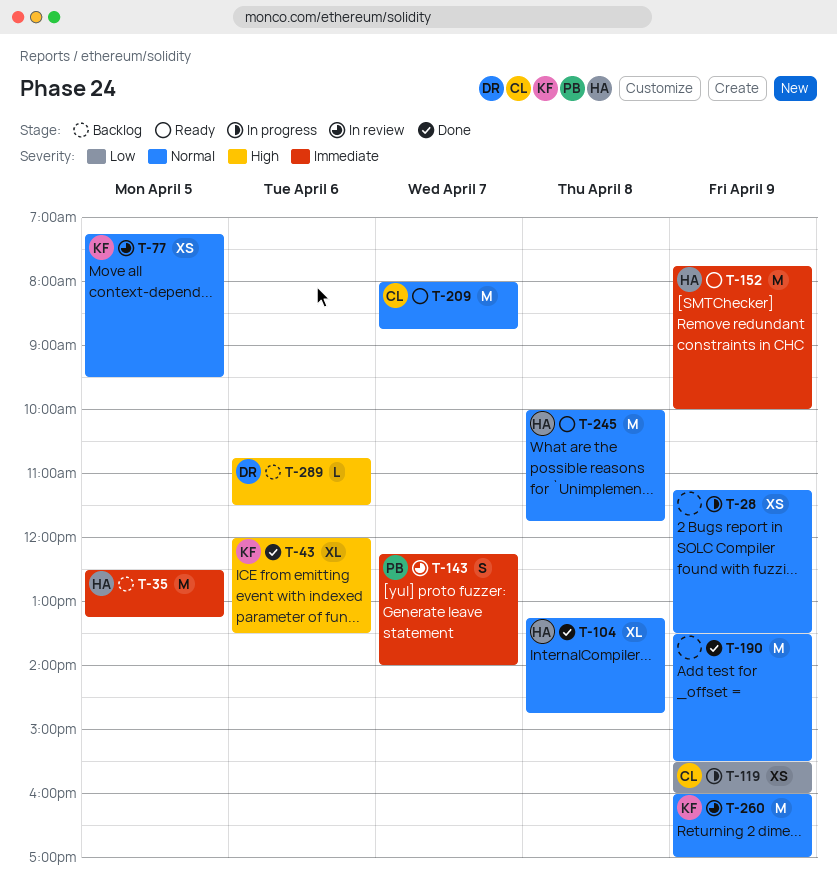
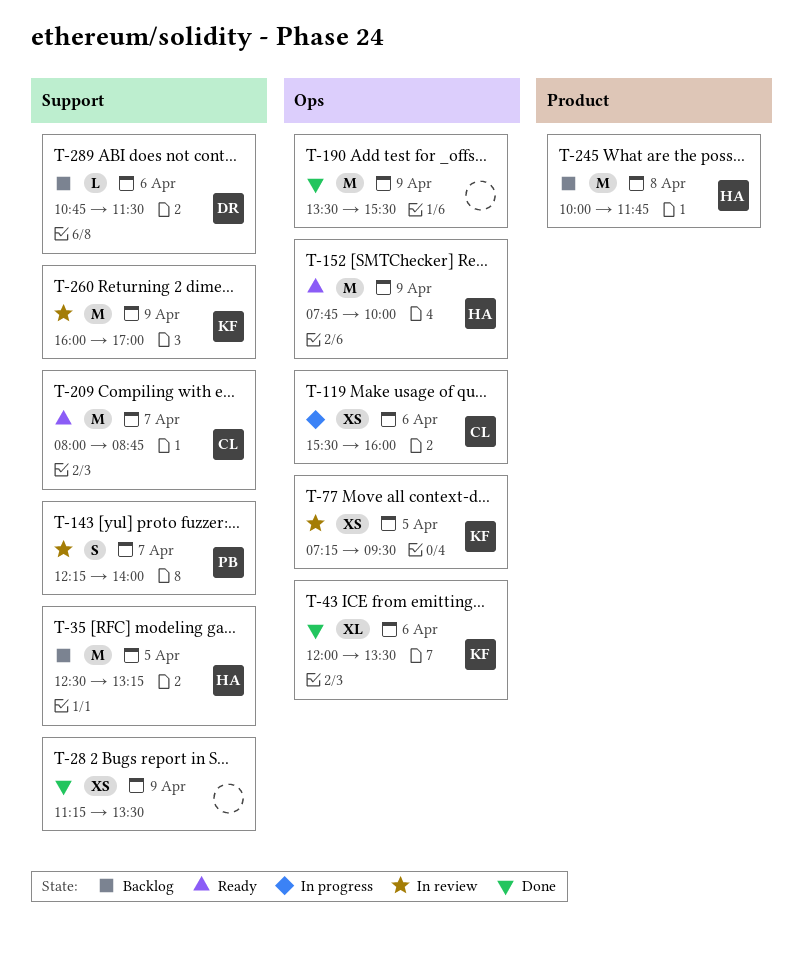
T-28, status: In progress -> Done
T-104: present -> none
T-119, day: Apr 9 -> Apr 6
T-245, status: Ready -> Backlog

